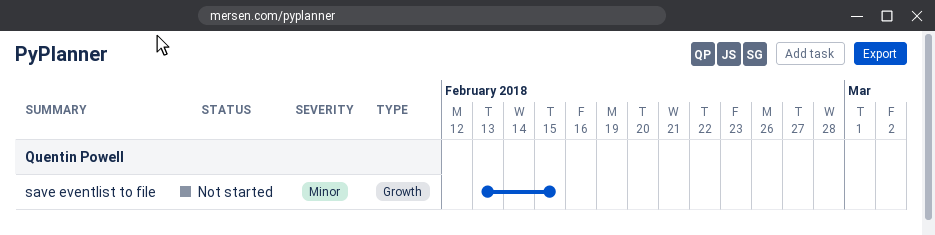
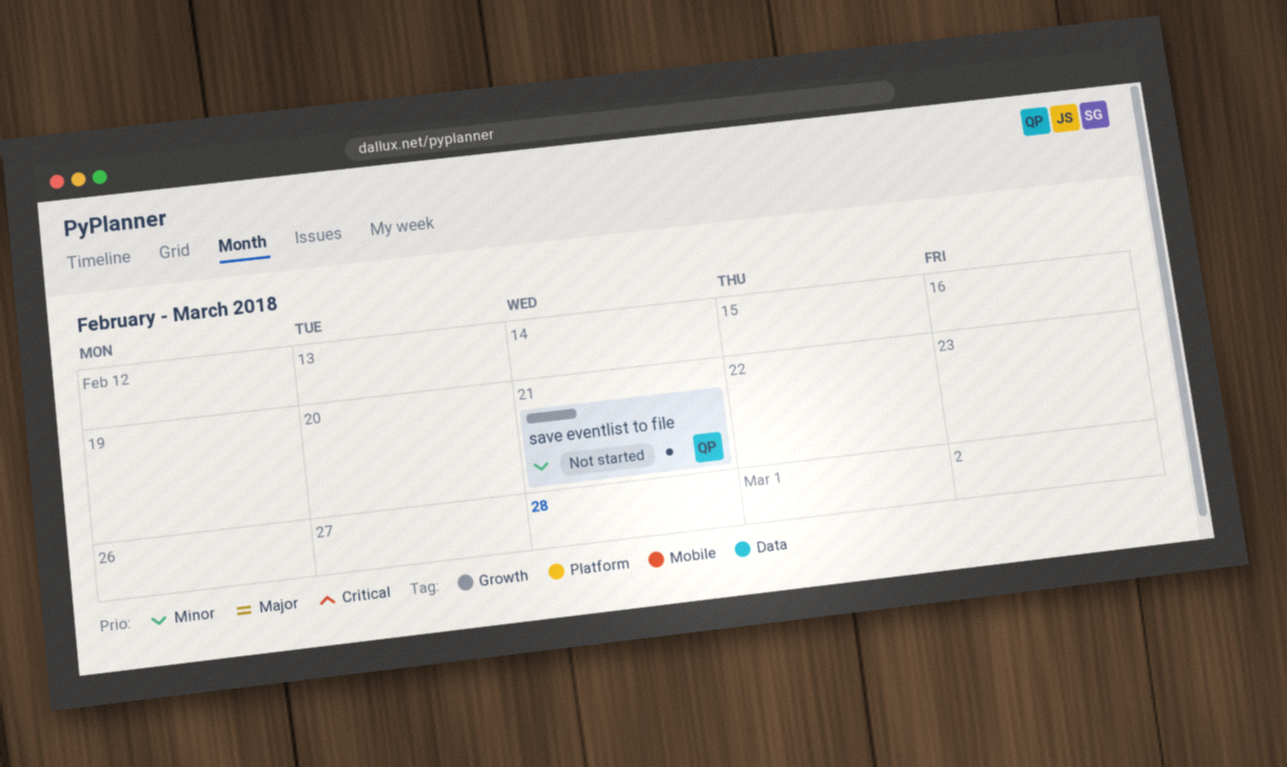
save eventlist to file, due: Feb 15 -> Feb 21

